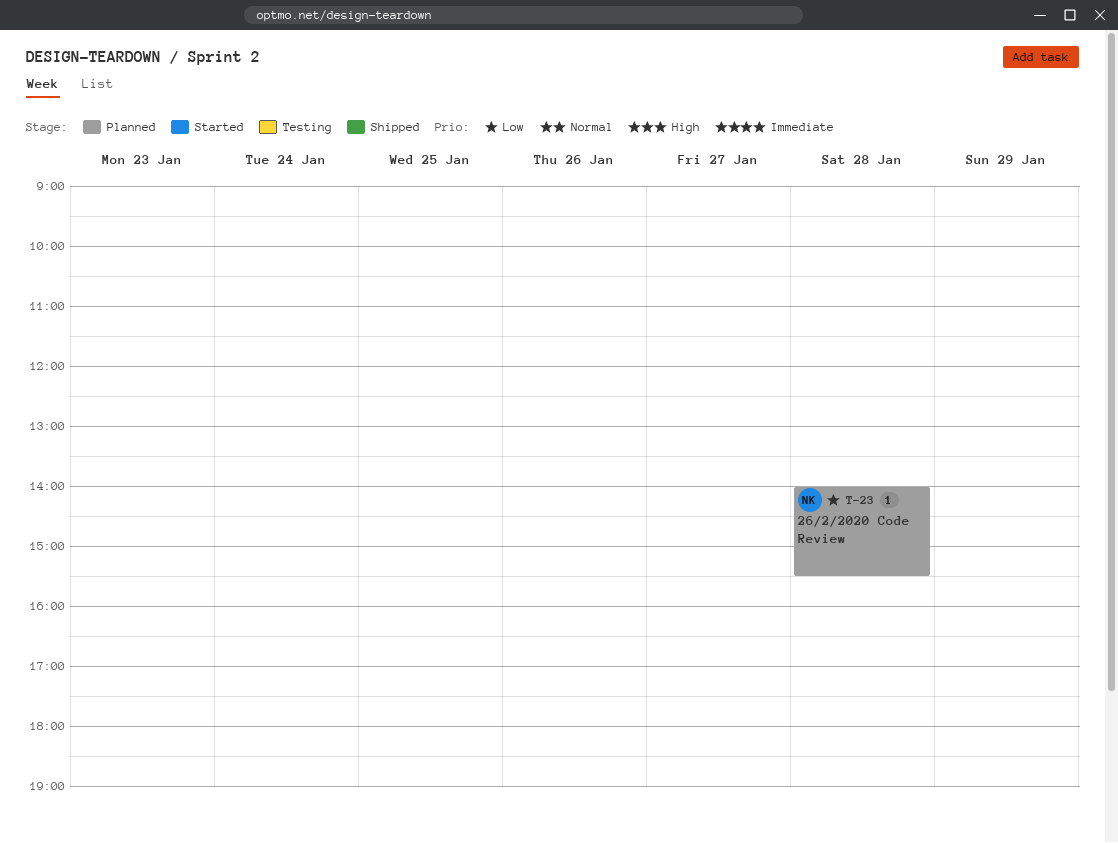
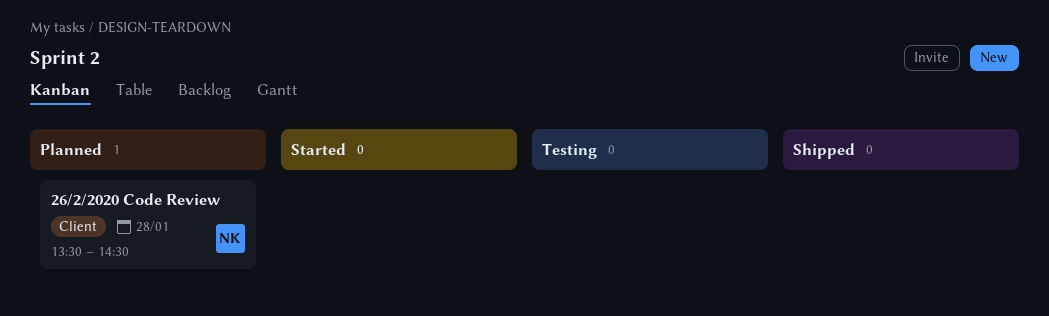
26/2/2020 Code Review, begins: 14:00 -> 13:30
26/2/2020 Code Review, ends: 15:30 -> 14:30

